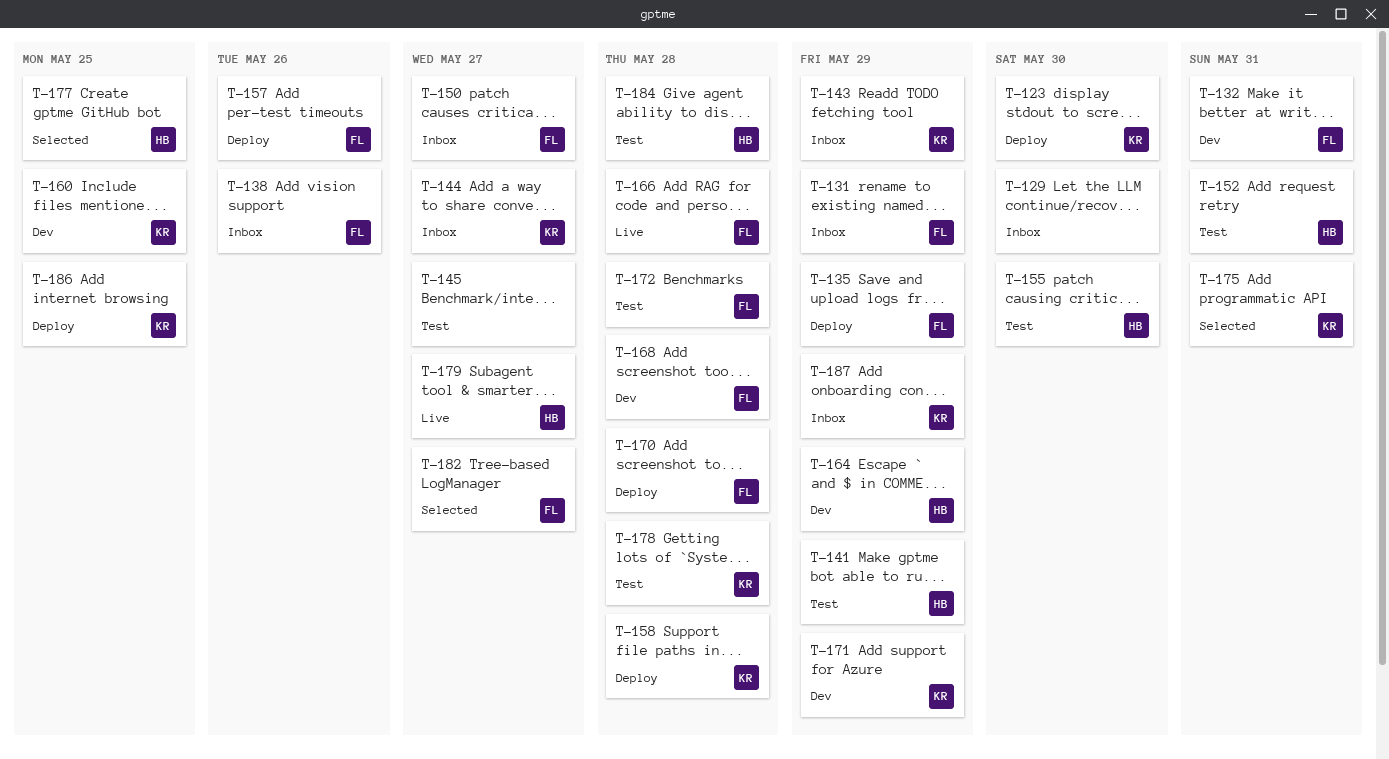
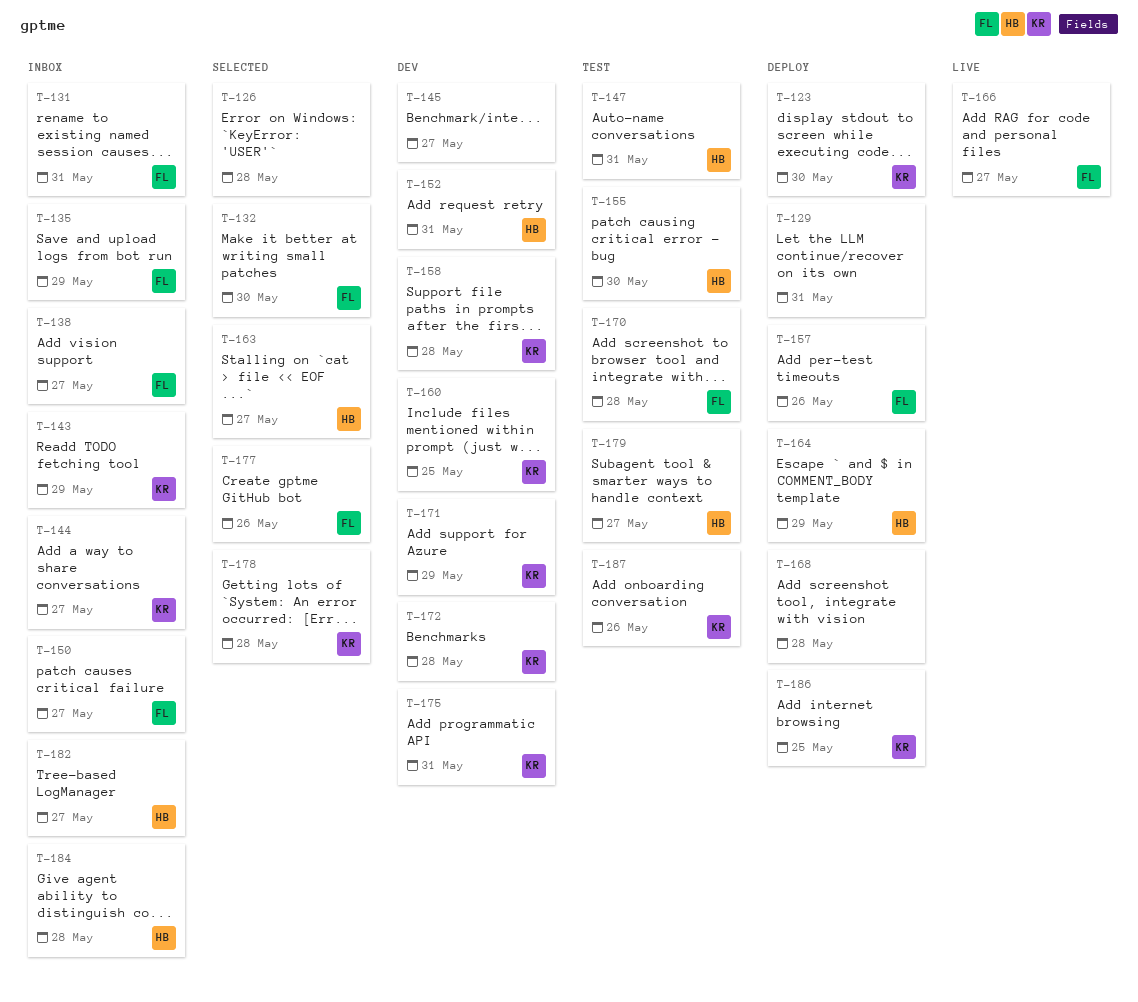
T-126: none -> present
T-129, status: Inbox -> Deploy
T-129, due: May 30 -> May 31
T-131, due: May 29 -> May 31
T-132, status: Dev -> Selected
T-132, due: May 31 -> May 30
T-135, status: Deploy -> Inbox
T-138, due: May 26 -> May 27
T-141: present -> none
T-145, status: Test -> Dev
T-147: none -> present
T-152, status: Test -> Dev
T-158, status: Deploy -> Dev
T-163: none -> present
T-164, status: Dev -> Deploy
T-166, due: May 28 -> May 27
T-168, status: Dev -> Deploy
T-168, owner: FL -> none
T-170, status: Deploy -> Test
T-172, status: Test -> Dev
T-172, owner: FL -> KR
T-175, status: Selected -> Dev
T-177, owner: HB -> FL
T-177, due: May 25 -> May 26
T-178, status: Test -> Selected
T-179, status: Live -> Test
T-182, status: Selected -> Inbox
T-182, owner: FL -> HB
T-184, status: Test -> Inbox
T-187, status: Inbox -> Test
T-187, due: May 29 -> May 26

